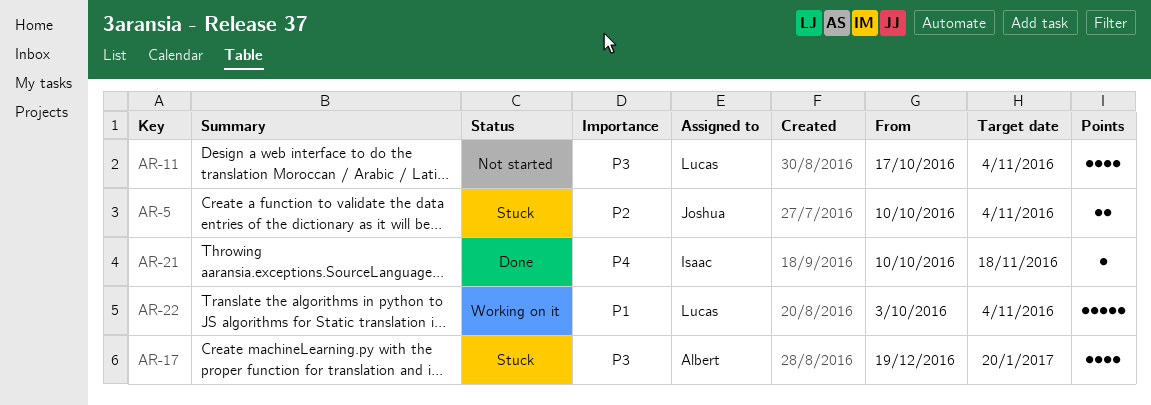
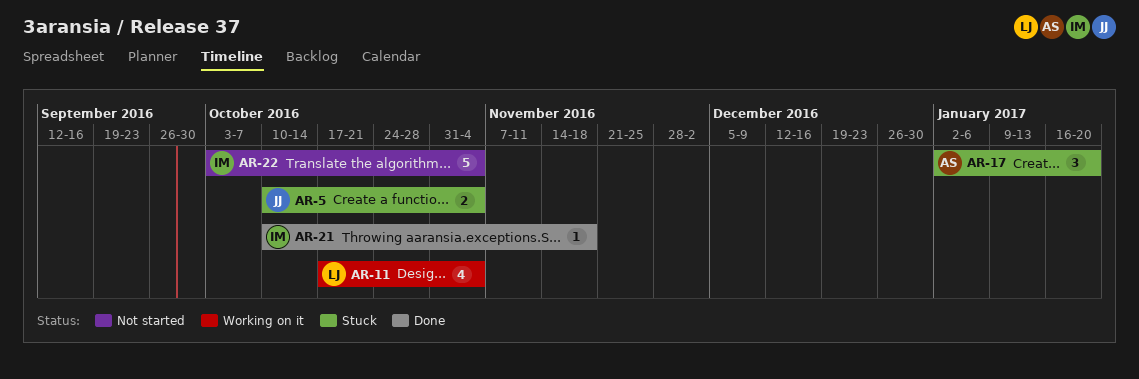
AR-11, status: Not started -> Working on it
AR-17, estimate: 4 -> 3
AR-17, start: Dec 19 -> Jan 2
AR-22, status: Working on it -> Not started
AR-22, owner: Lucas -> Isaac

